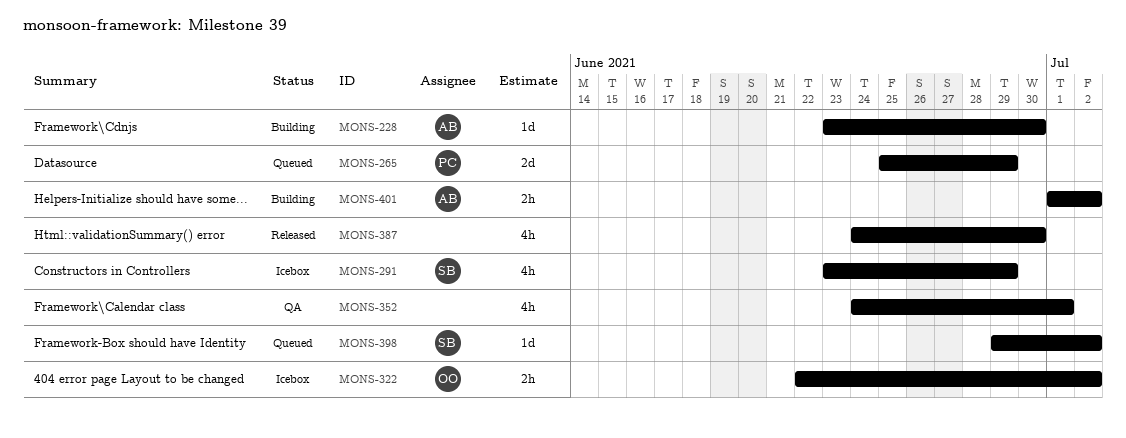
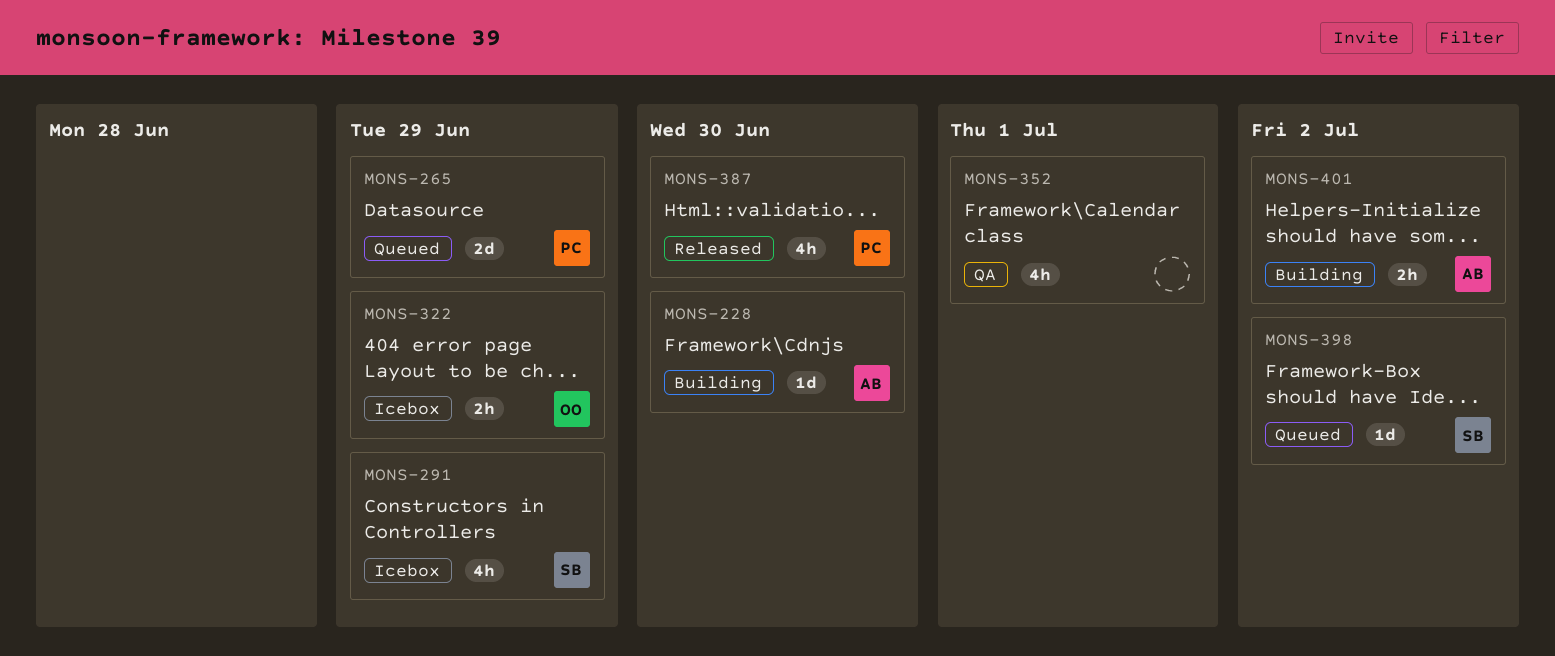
MONS-322, due: Jul 2 -> Jun 29
MONS-387, owner: none -> PC

